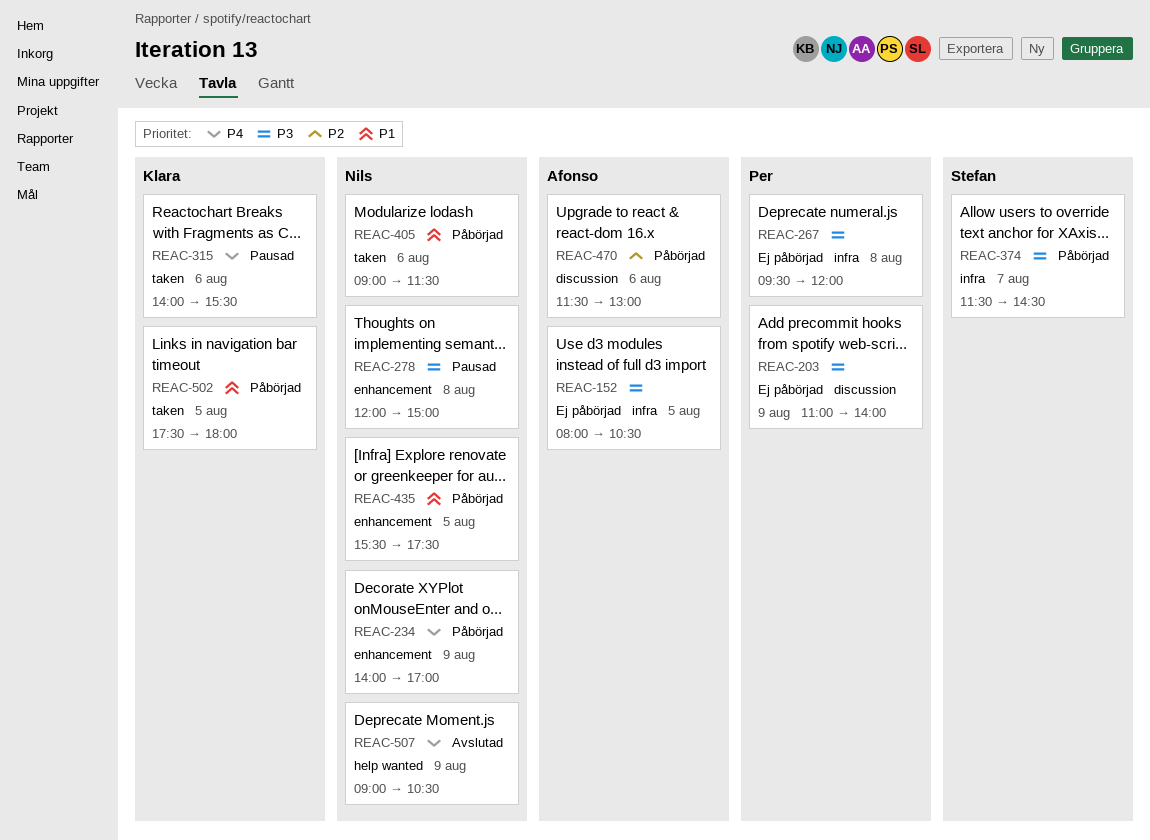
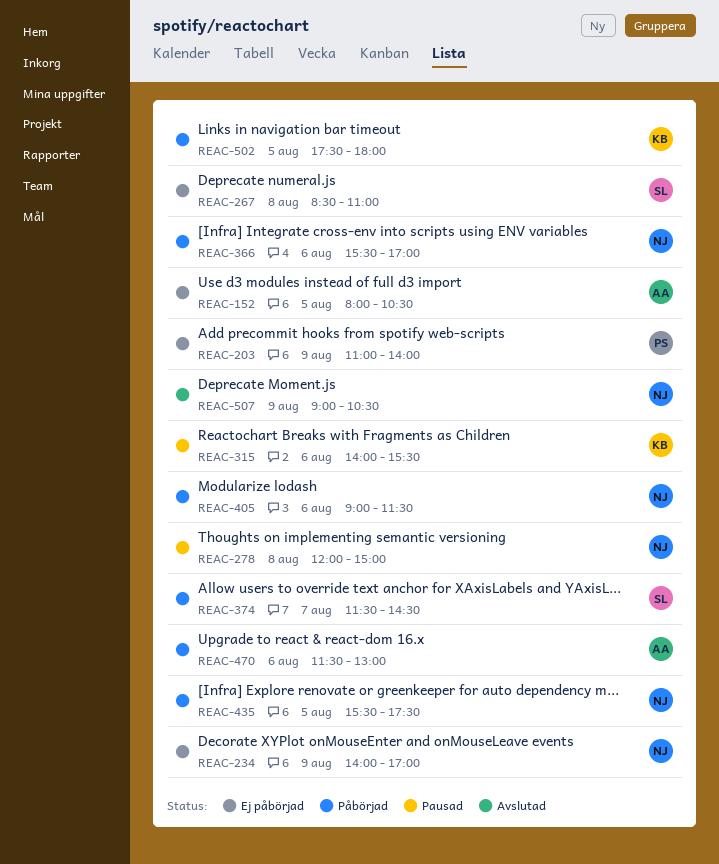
REAC-234, status: Påbörjad -> Ej påbörjad
REAC-267, owner: Per -> Stefan
REAC-267, begins: 09:30 -> 08:30
REAC-267, ends: 12:00 -> 11:00
REAC-366: none -> present

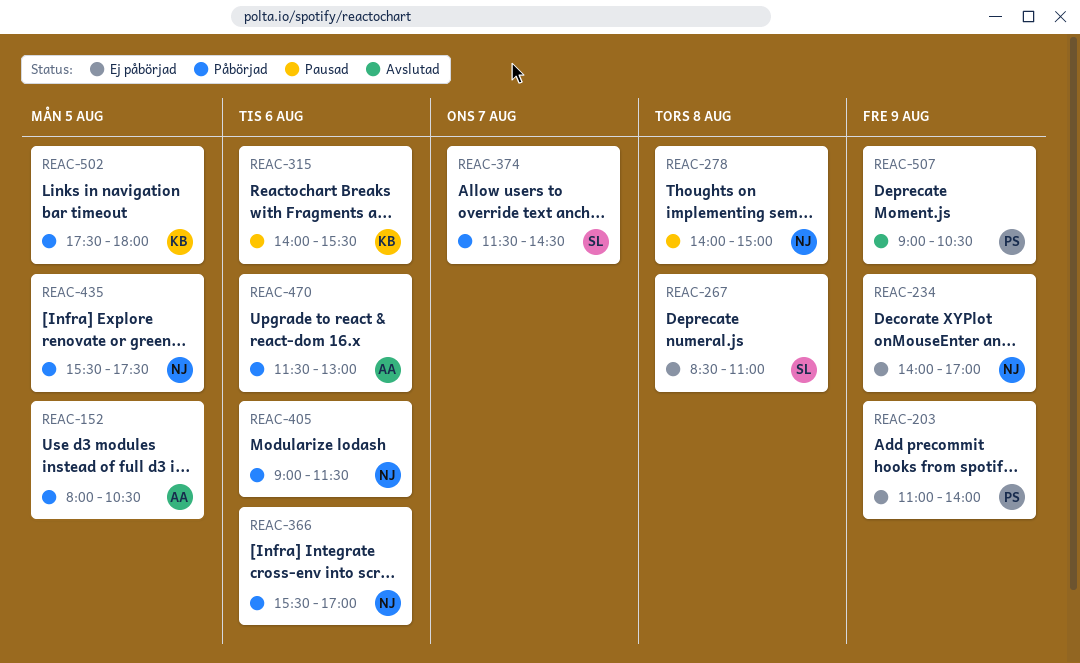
REAC-152, status: Ej påbörjad -> Påbörjad
REAC-278, begins: 12:00 -> 14:00
REAC-507, owner: NJ -> PS

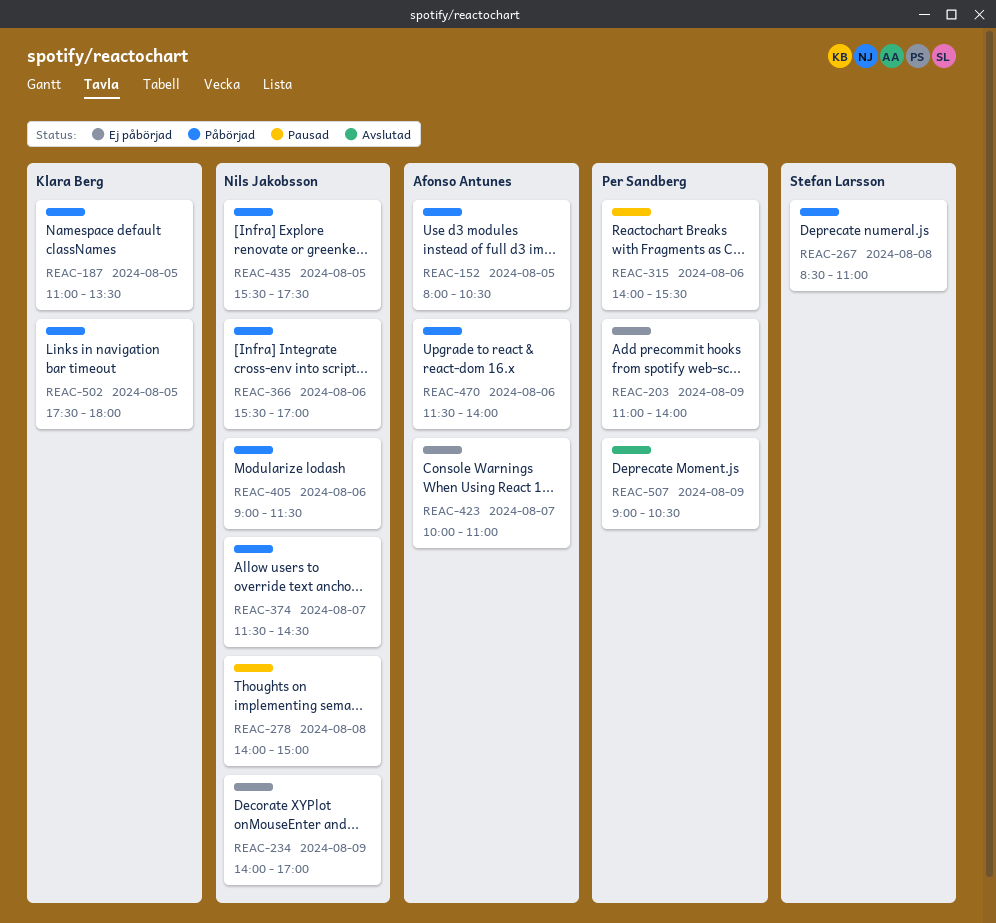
REAC-187: none -> present
REAC-267, status: Ej påbörjad -> Påbörjad
REAC-315, owner: Klara Berg -> Per Sandberg
REAC-374, owner: Stefan Larsson -> Nils Jakobsson
REAC-423: none -> present
REAC-470, ends: 13:00 -> 14:00

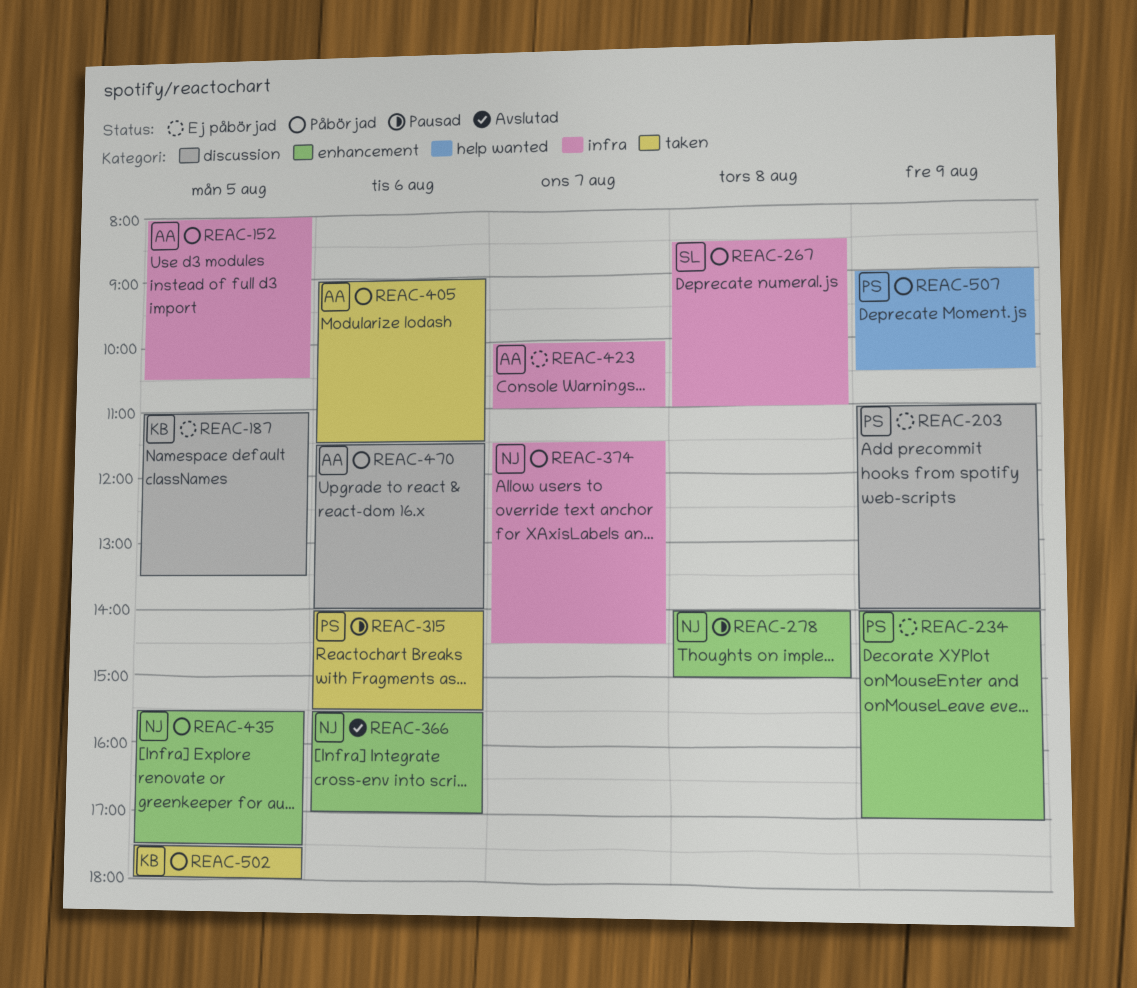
REAC-187, status: Påbörjad -> Ej påbörjad
REAC-234, owner: Nils Jakobsson -> Per Sandberg
REAC-366, status: Påbörjad -> Avslutad
REAC-405, owner: Nils Jakobsson -> Afonso Antunes
REAC-507, status: Avslutad -> Påbörjad

